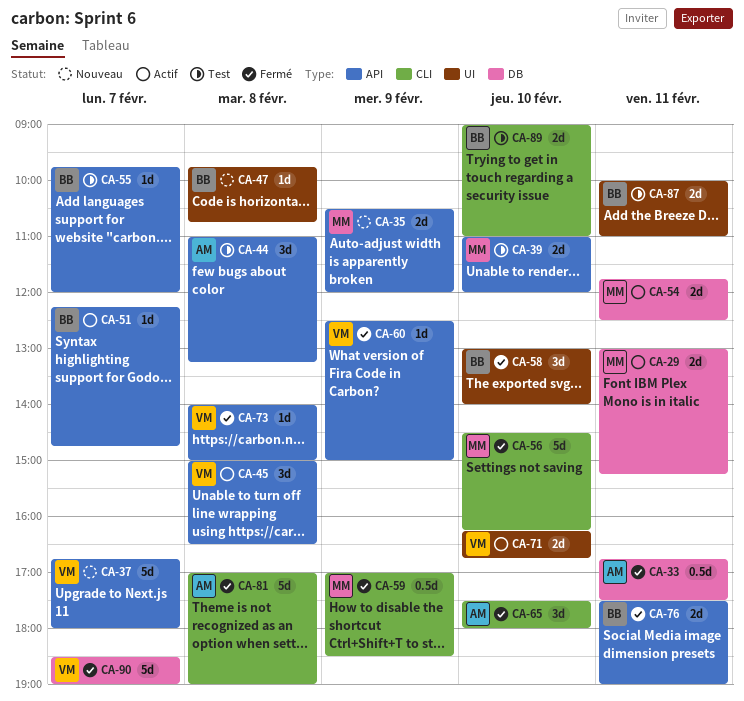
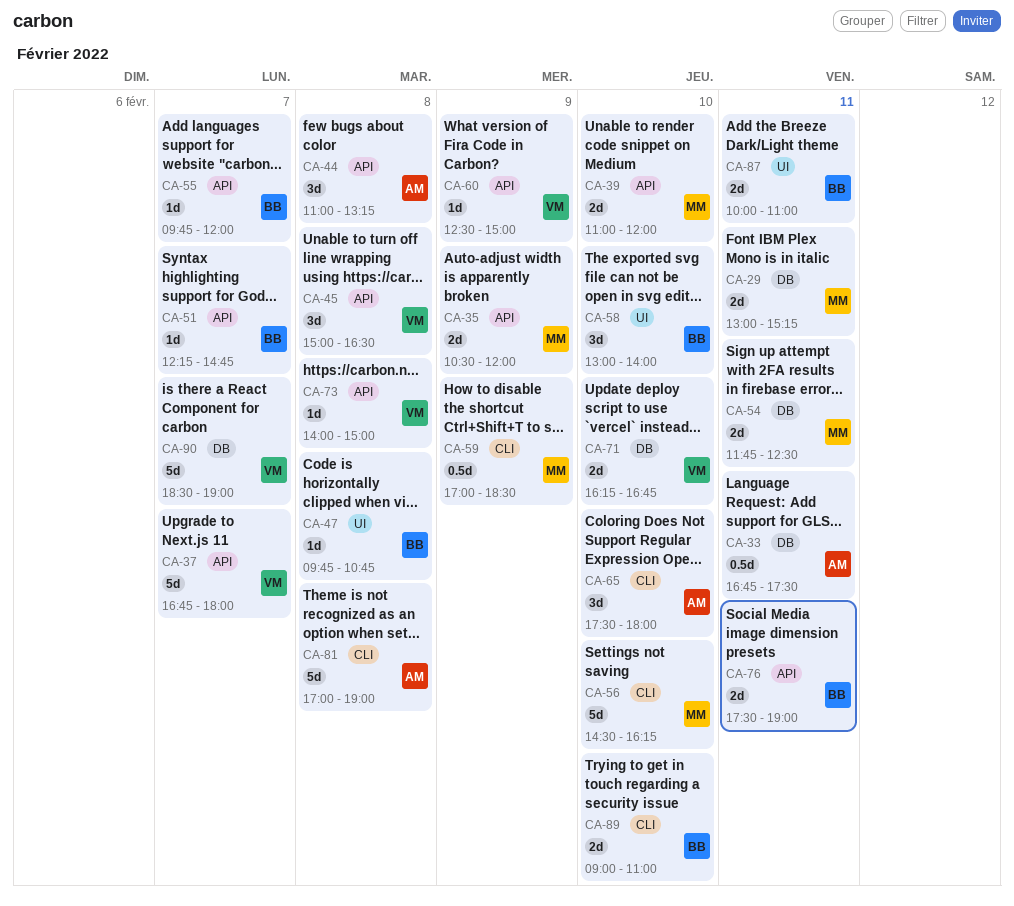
CA-71, label: UI -> DB

